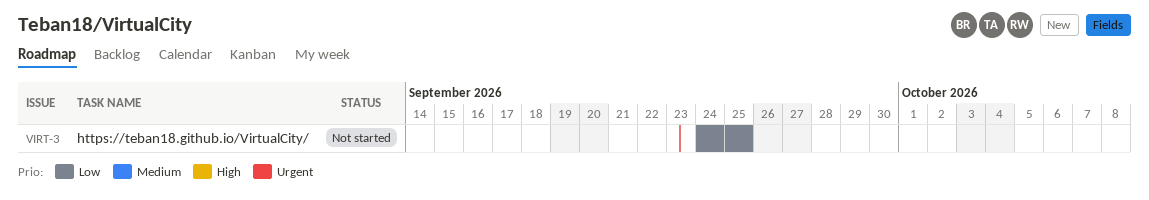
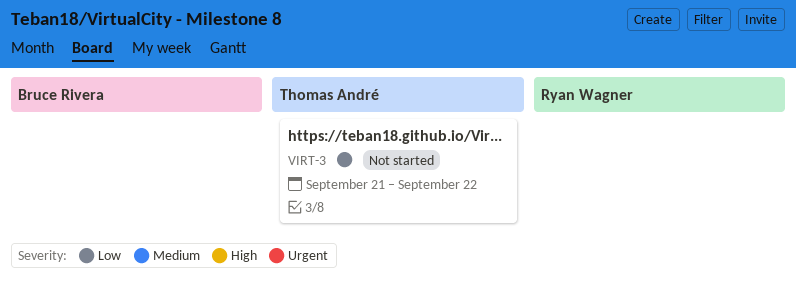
VIRT-3, start: Sep 24 -> Sep 21
VIRT-3, due: Sep 25 -> Sep 22

